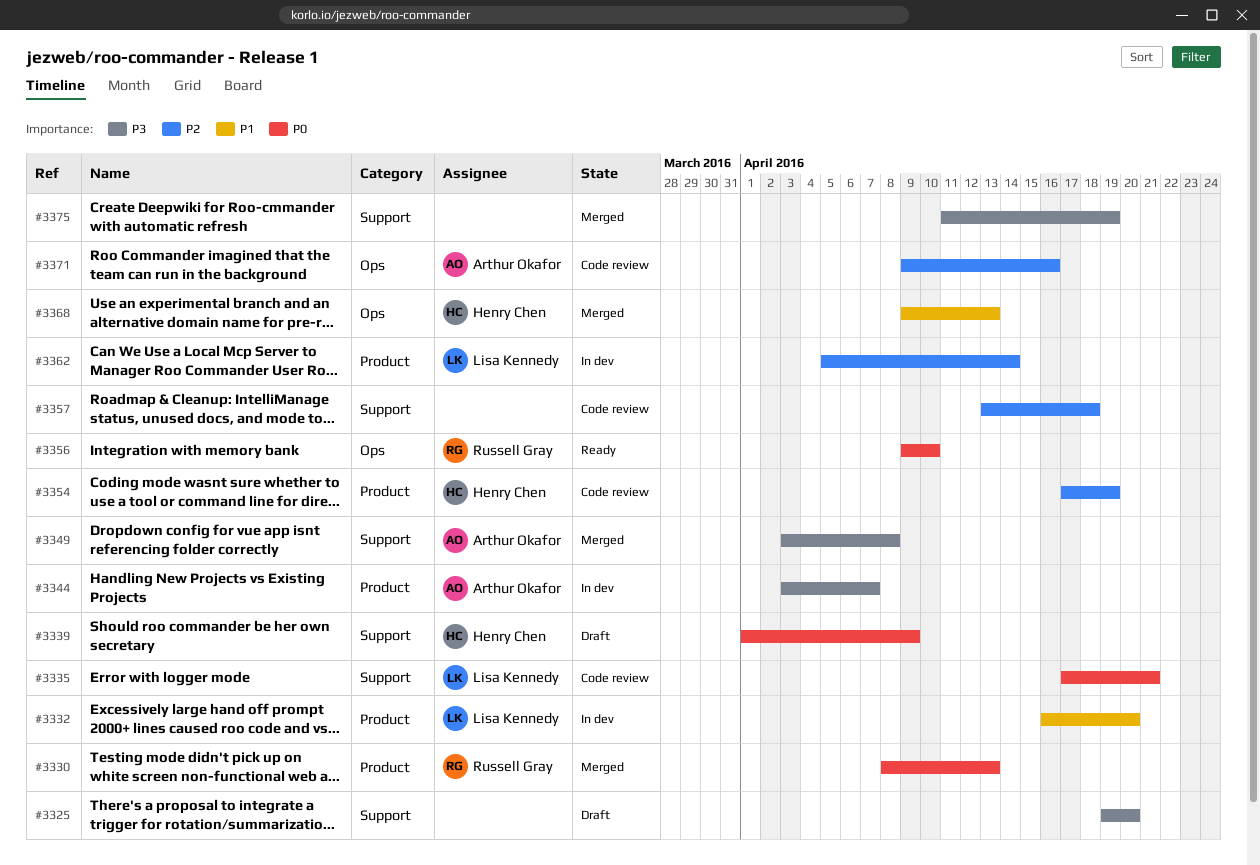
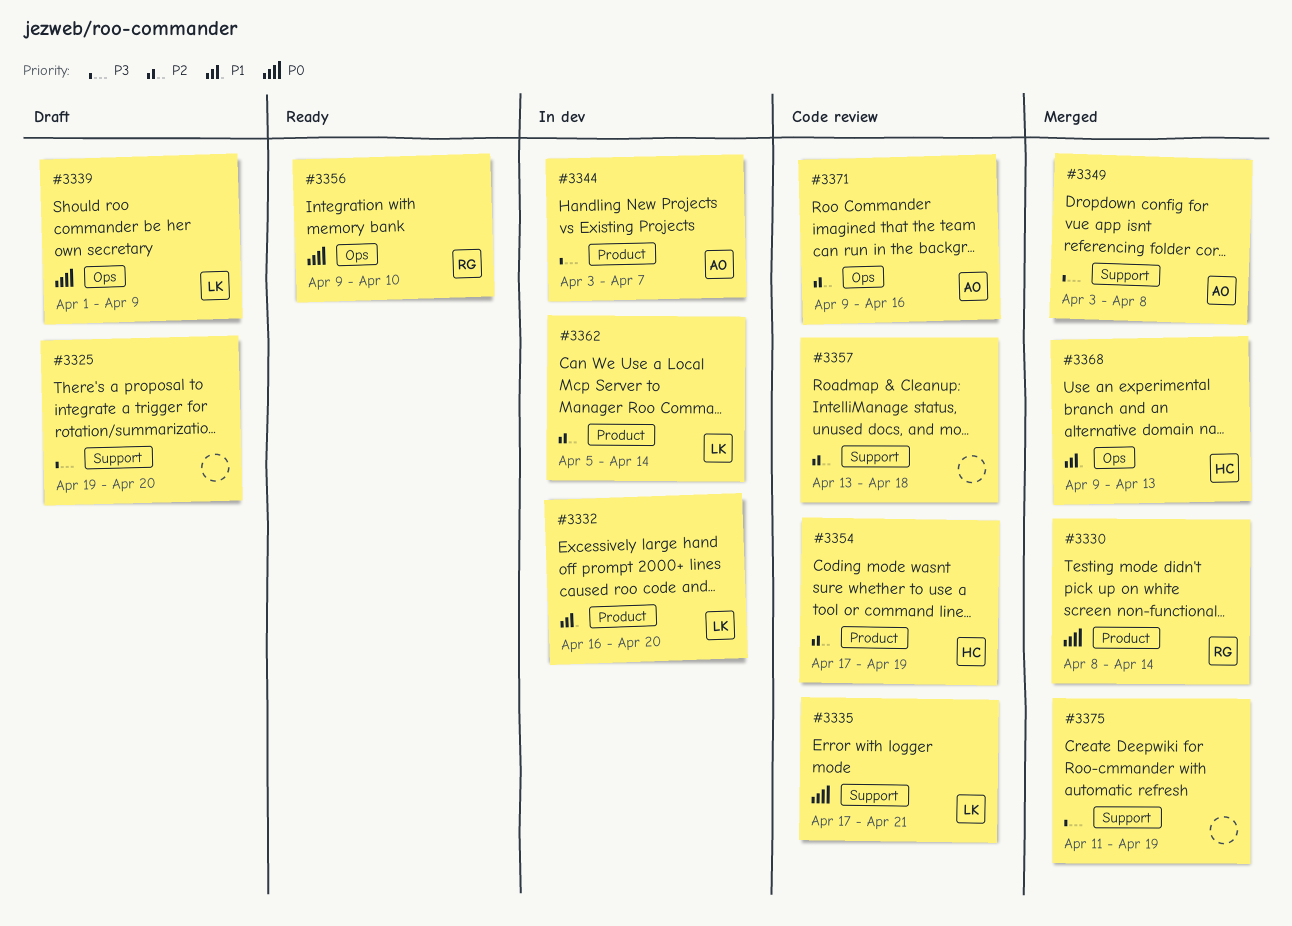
#3330, due: Apr 13 -> Apr 14
#3339, owner: Henry Chen -> Lisa Kennedy
#3339, label: Support -> Ops

